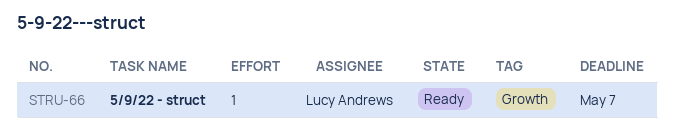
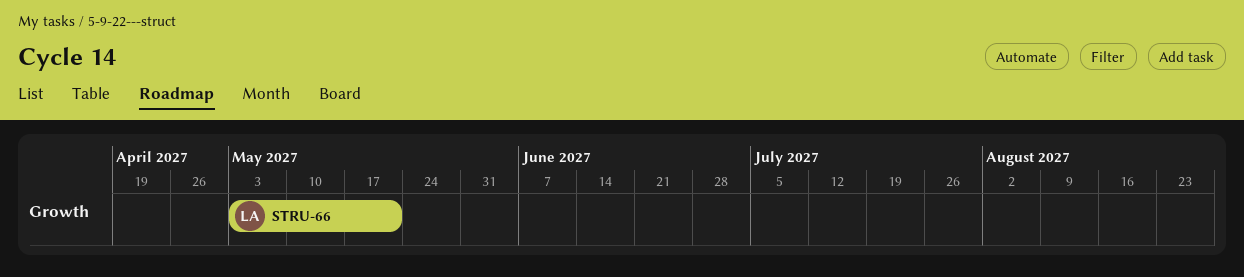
STRU-66, due: May 7 -> May 21

